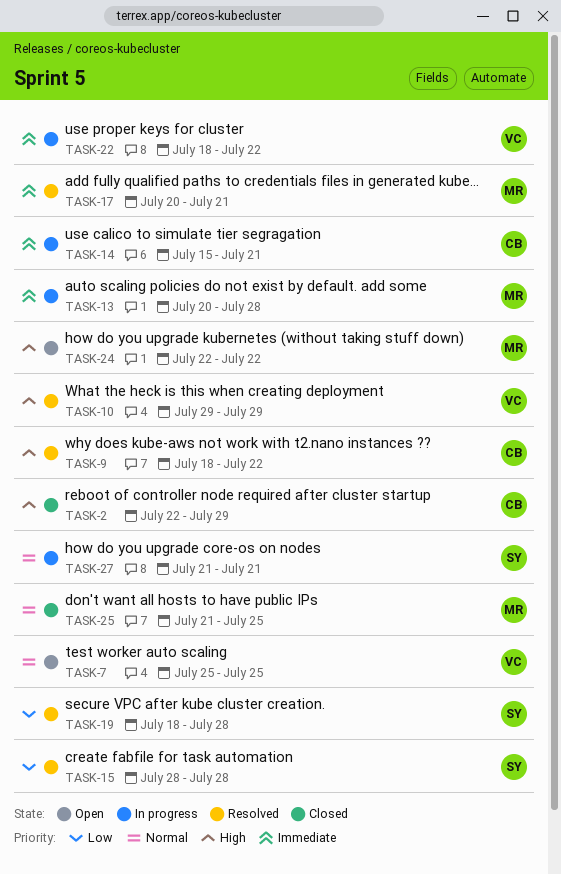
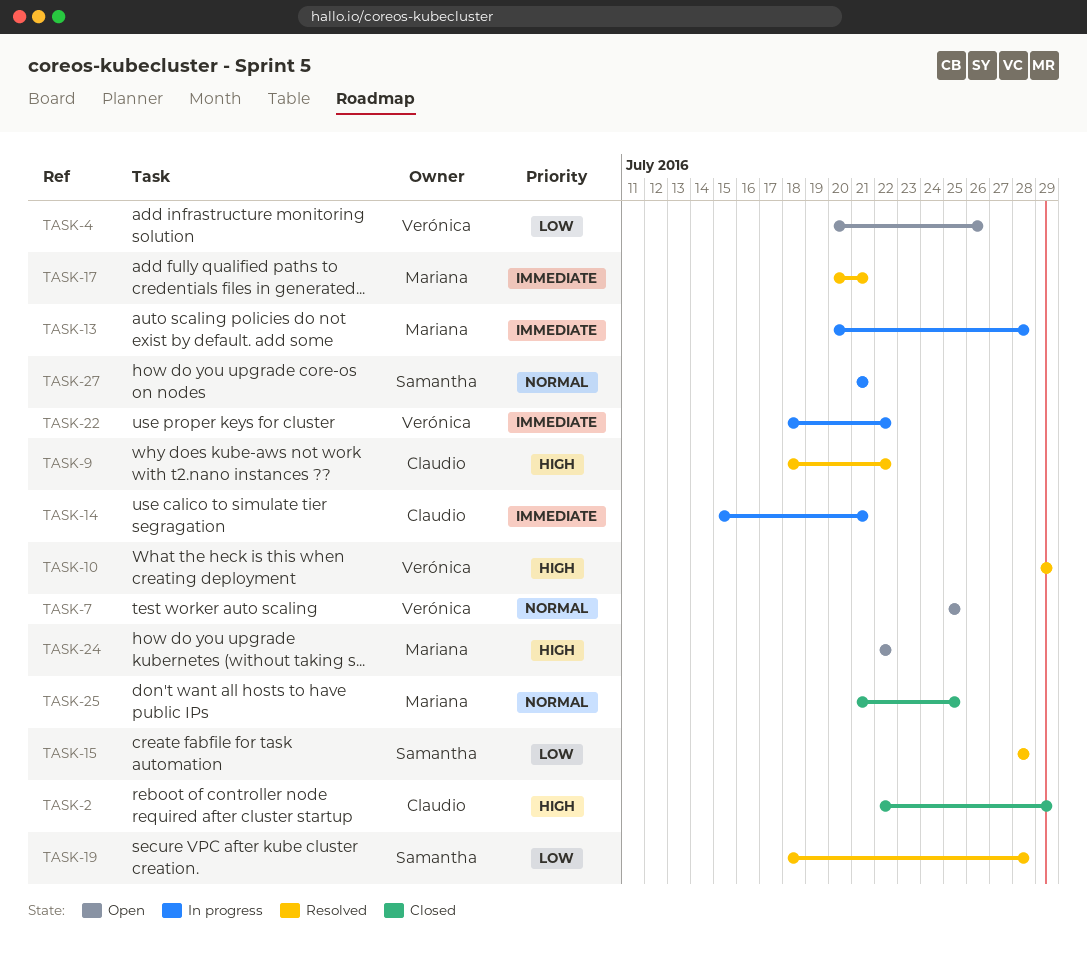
TASK-4: none -> present

